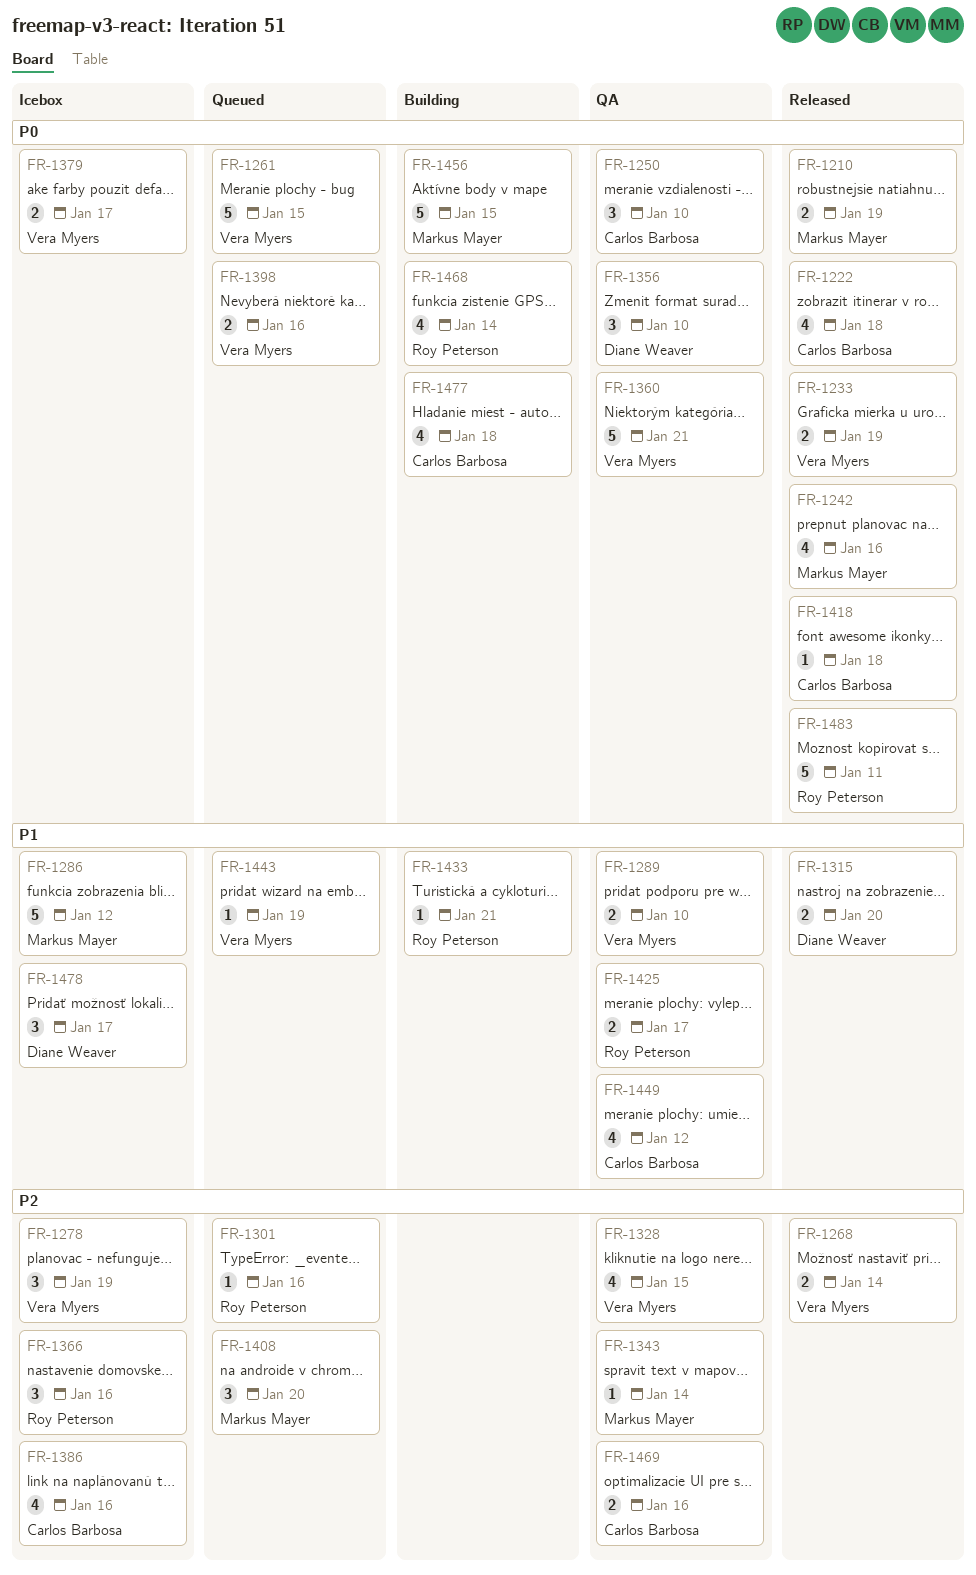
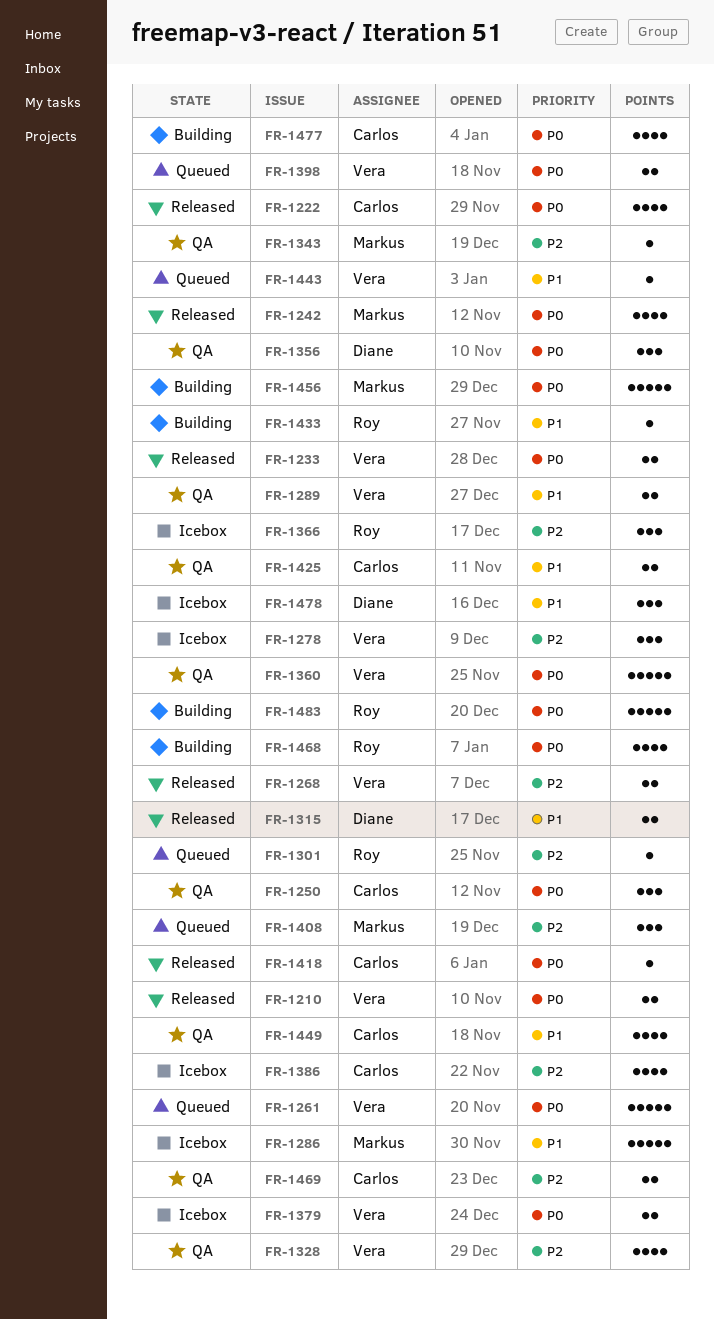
FR-1210, owner: Markus Mayer -> Vera Myers
FR-1425, owner: Roy Peterson -> Carlos Barbosa
FR-1483, status: Released -> Building

